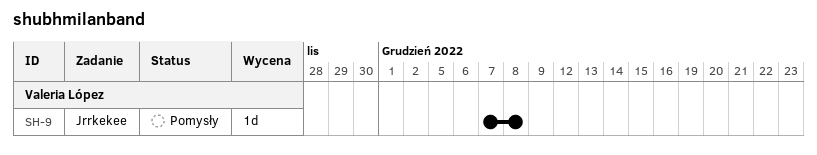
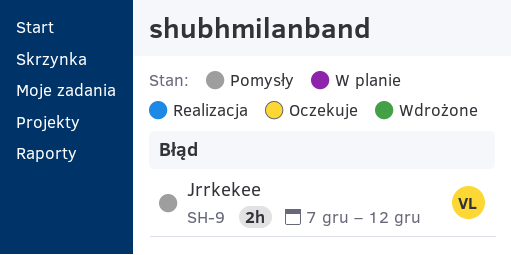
SH-9, estimate: 1d -> 2h
SH-9, due: Dec 8 -> Dec 12

